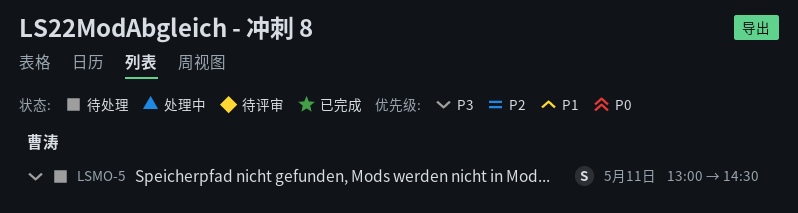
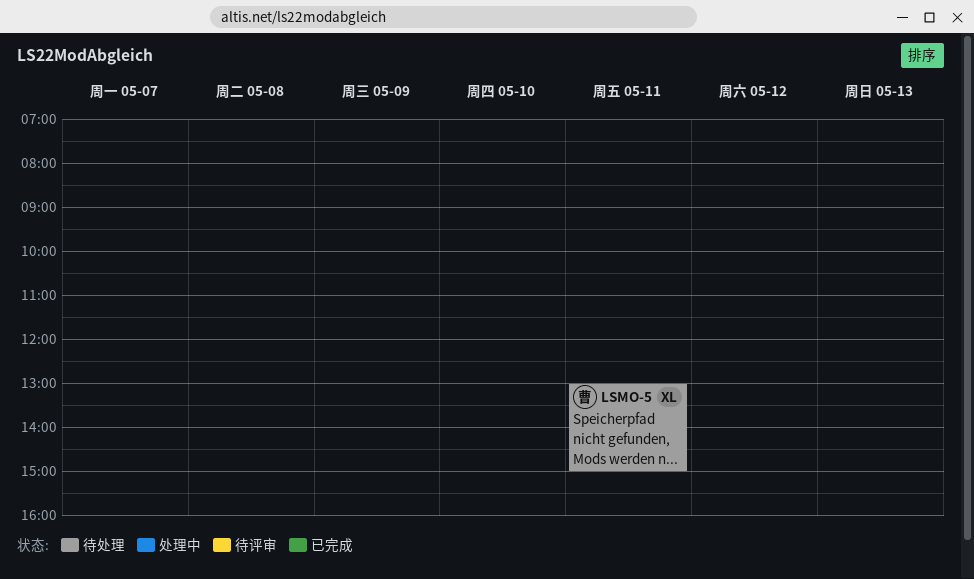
LSMO-5, estimate: S -> XL
LSMO-5, ends: 14:30 -> 15:00

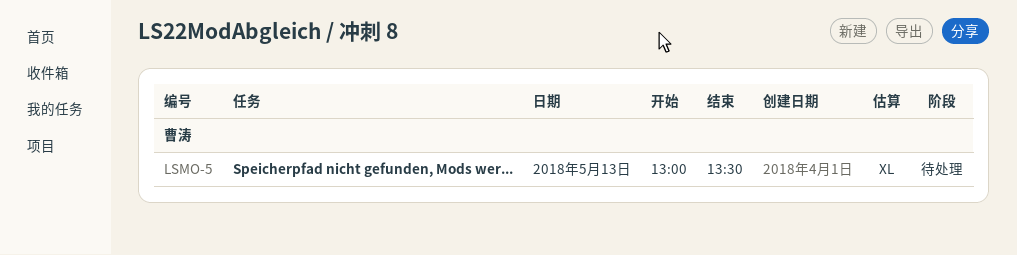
LSMO-5, day: May 11 -> May 13
LSMO-5, ends: 15:00 -> 13:30

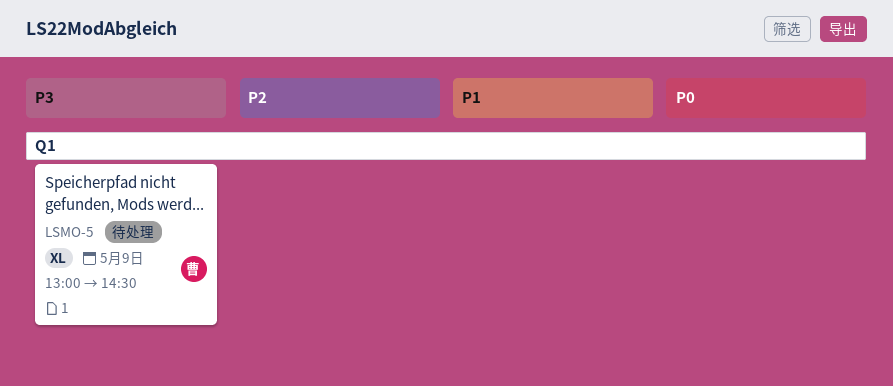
LSMO-5, day: May 13 -> May 9
LSMO-5, ends: 13:30 -> 14:30

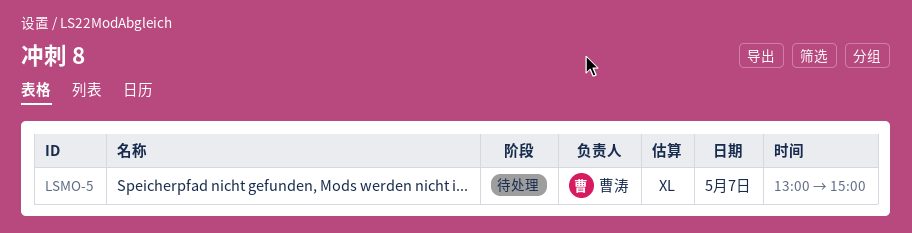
LSMO-5, day: May 9 -> May 7
LSMO-5, ends: 14:30 -> 15:00

